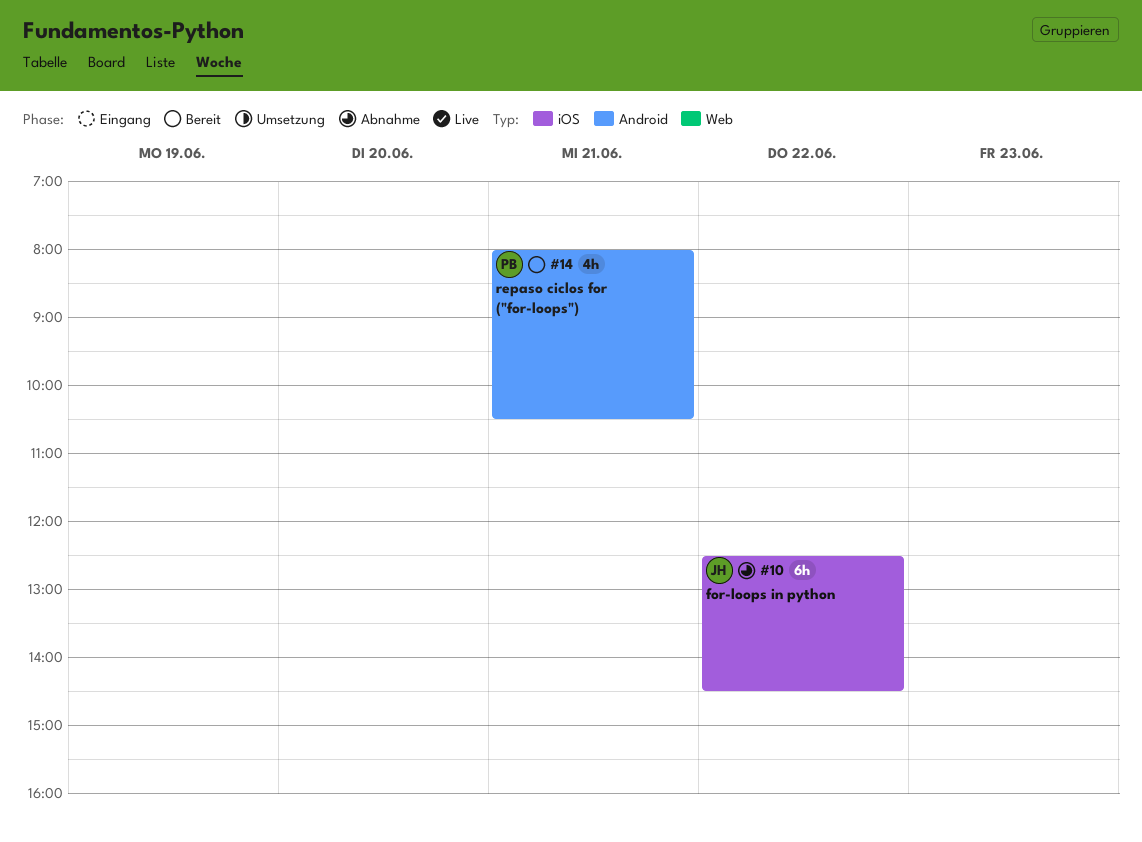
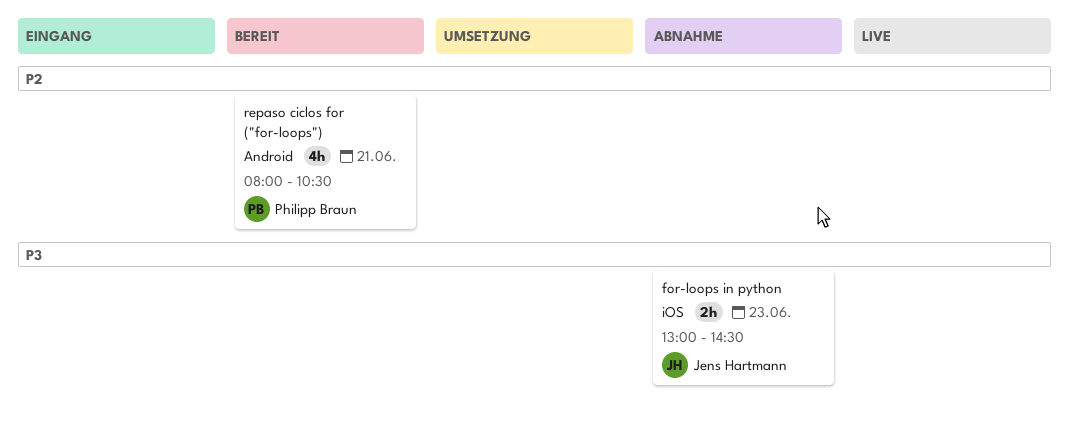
for-loops in python, estimate: 6h -> 2h
for-loops in python, day: Jun 22 -> Jun 23
for-loops in python, begins: 12:30 -> 13:00

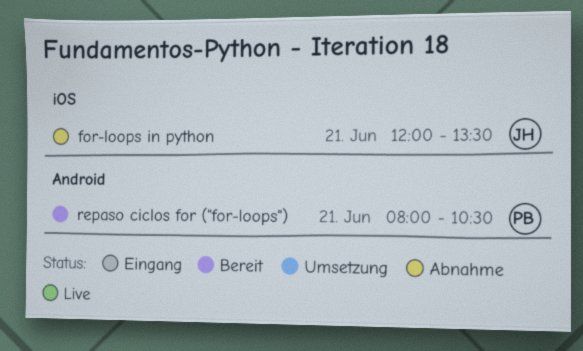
for-loops in python, day: Jun 23 -> Jun 21
for-loops in python, begins: 13:00 -> 12:00
for-loops in python, ends: 14:30 -> 13:30

